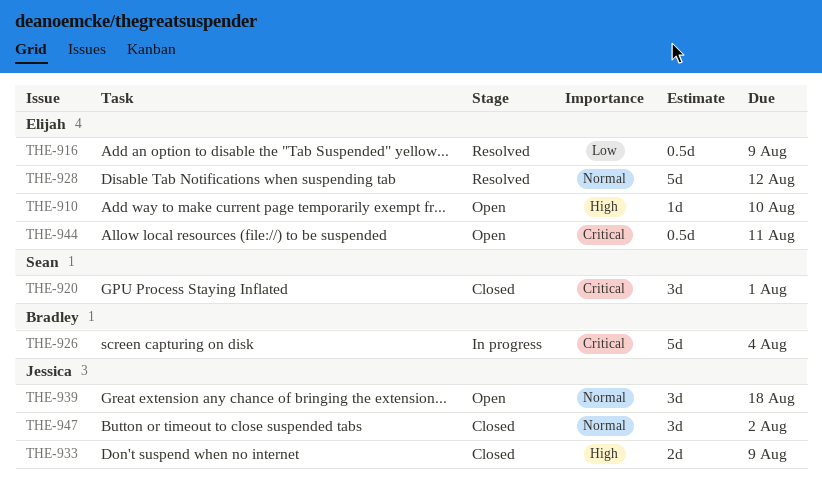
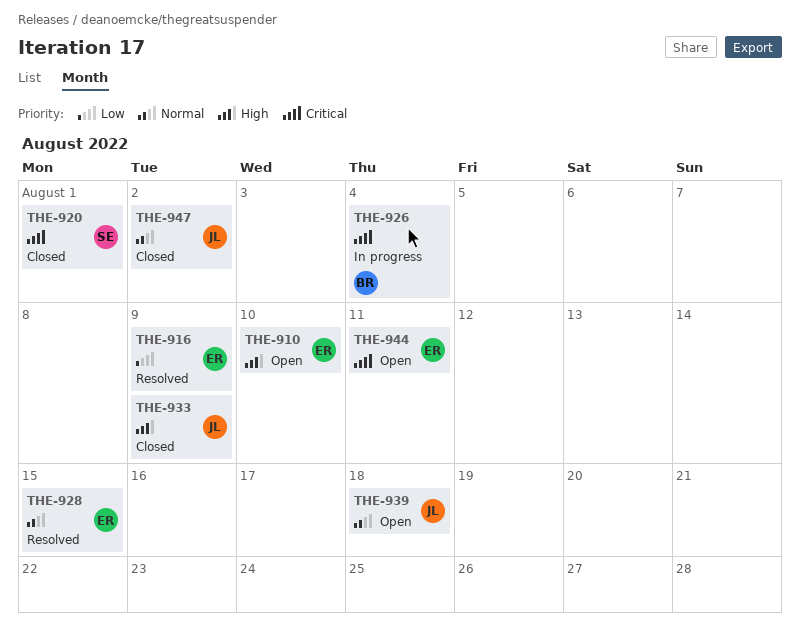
THE-928, due: Aug 12 -> Aug 15

